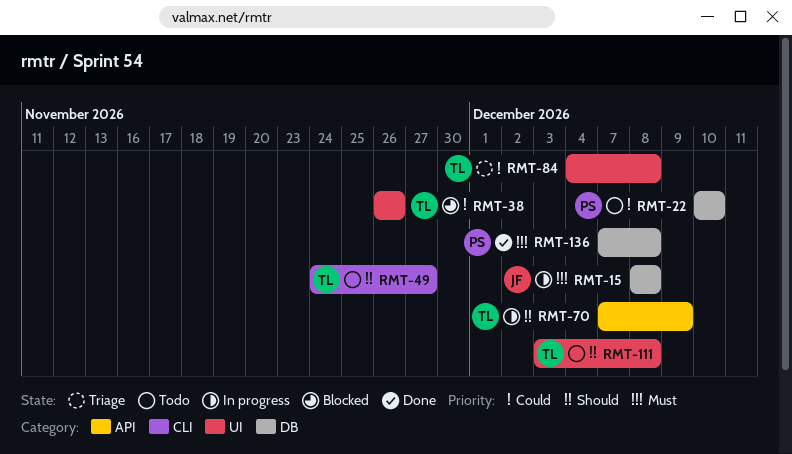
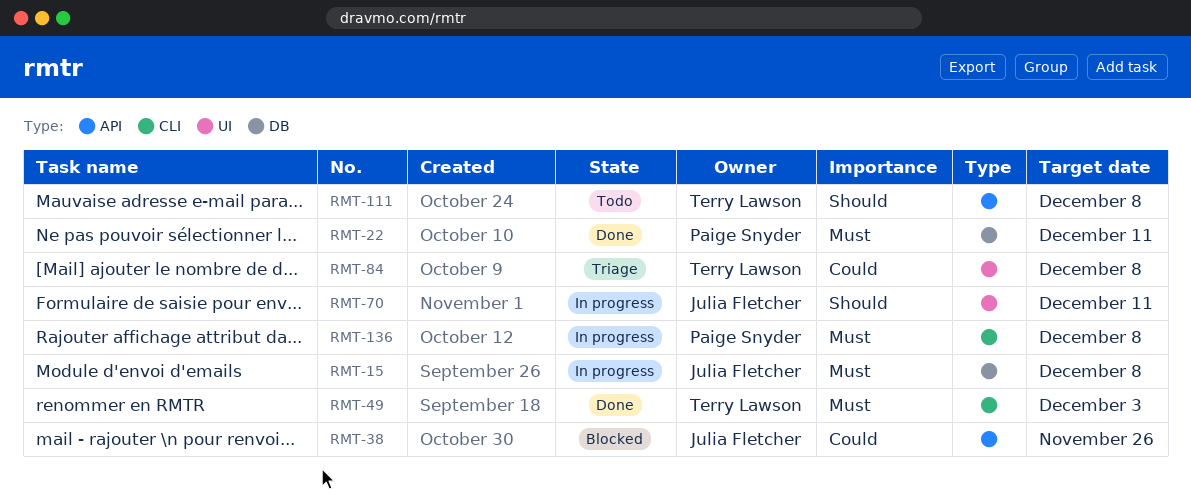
RMT-22, status: Todo -> Done
RMT-22, priority: Could -> Must
RMT-22, due: Dec 10 -> Dec 11
RMT-38, owner: Terry Lawson -> Julia Fletcher
RMT-38, label: UI -> API
RMT-49, status: Todo -> Done
RMT-49, priority: Should -> Must
RMT-49, due: Nov 27 -> Dec 3
RMT-70, owner: Terry Lawson -> Julia Fletcher
RMT-70, label: API -> UI
RMT-70, due: Dec 9 -> Dec 11
RMT-111, label: UI -> API
RMT-136, status: Done -> In progress
RMT-136, label: DB -> CLI

